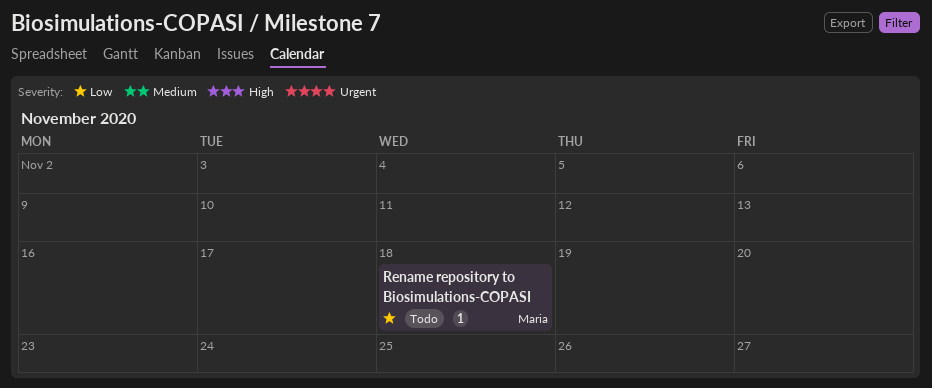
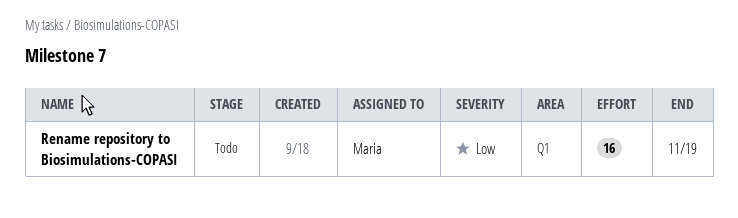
Rename repository to Biosimulations-COPASI, estimate: 1 -> 16
Rename repository to Biosimulations-COPASI, due: Nov 18 -> Nov 19

